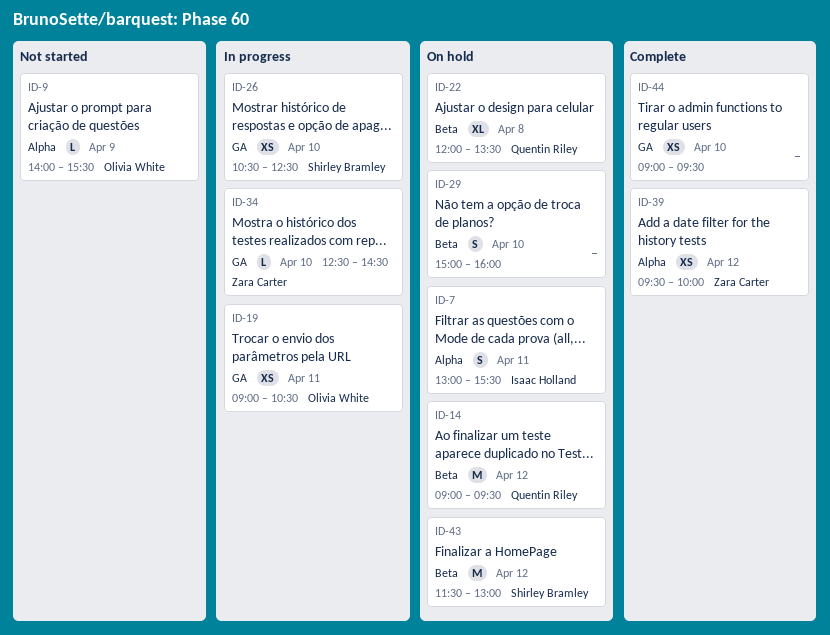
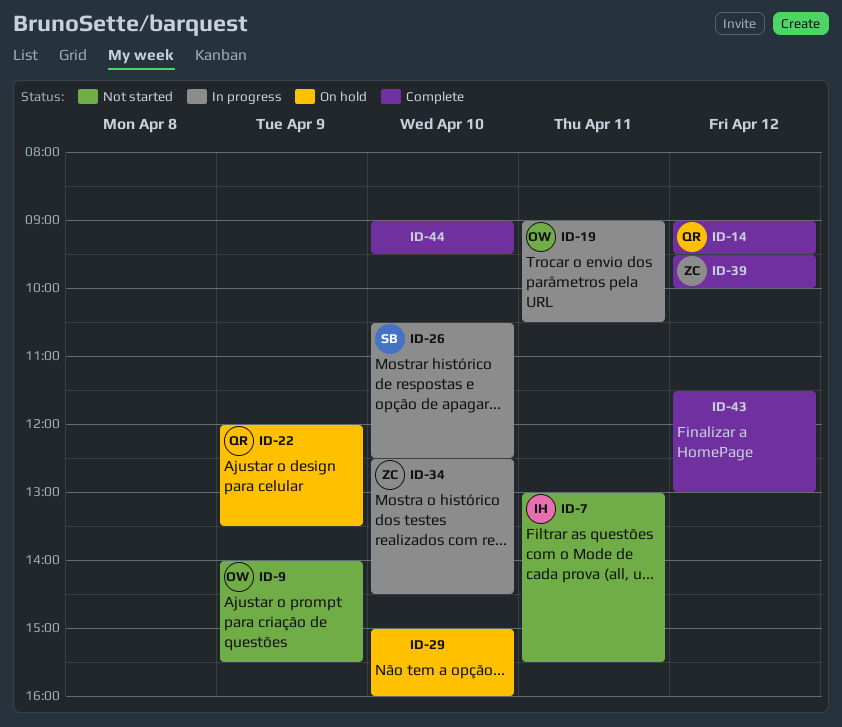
ID-7, status: On hold -> Not started
ID-14, status: On hold -> Complete
ID-22, day: Apr 8 -> Apr 9
ID-43, status: On hold -> Complete
ID-43, owner: Shirley Bramley -> none

